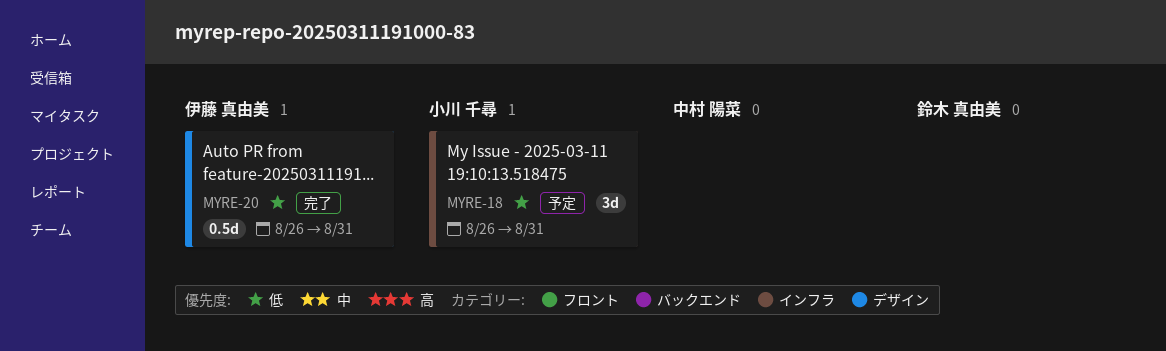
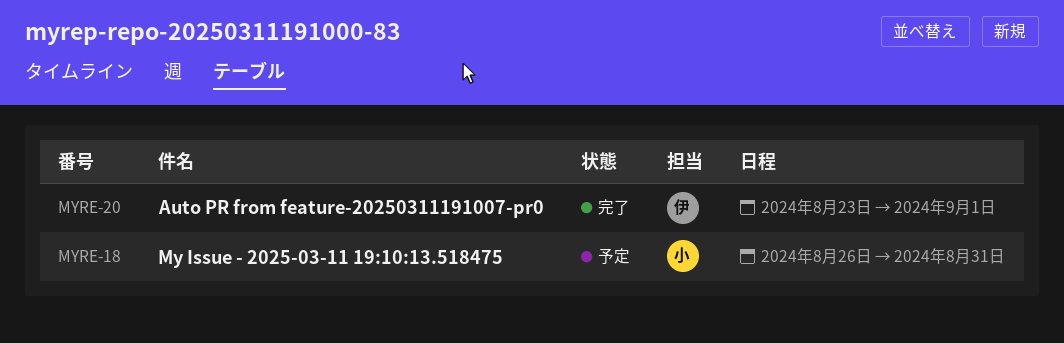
MYRE-20, start: Aug 26 -> Aug 23
MYRE-20, due: Aug 31 -> Sep 1

